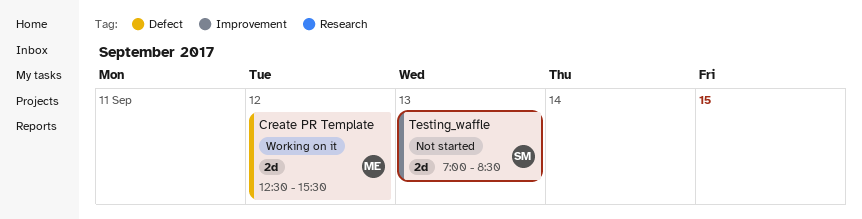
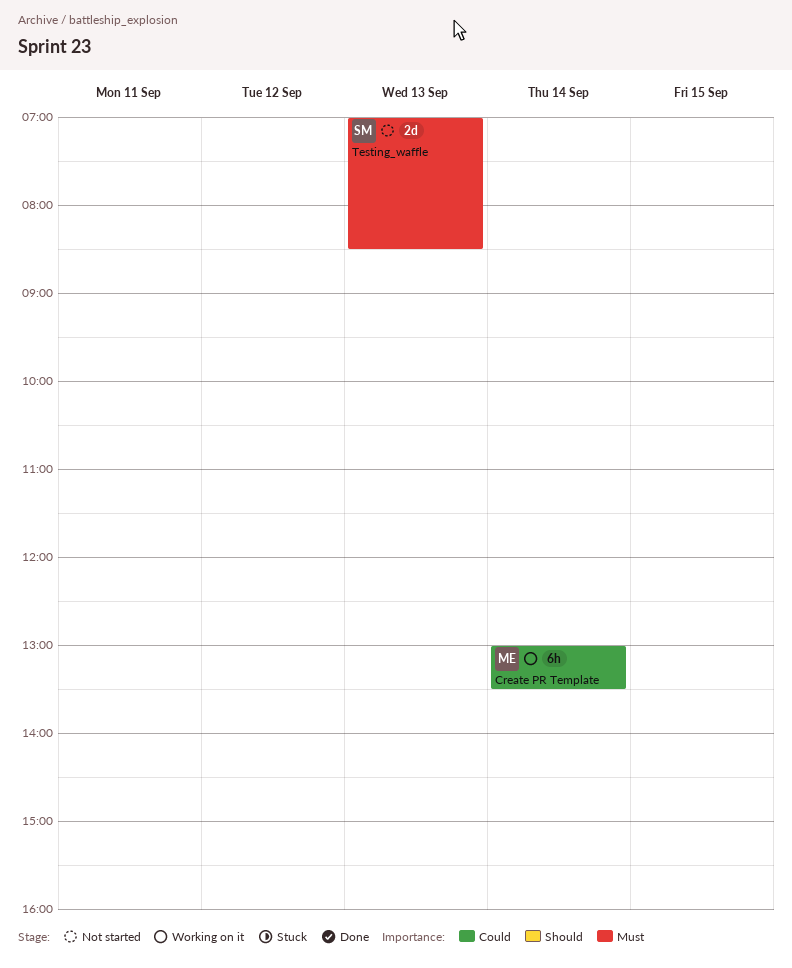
Create PR Template, estimate: 2d -> 6h
Create PR Template, day: Sep 12 -> Sep 14
Create PR Template, begins: 12:30 -> 13:00
Create PR Template, ends: 15:30 -> 13:30

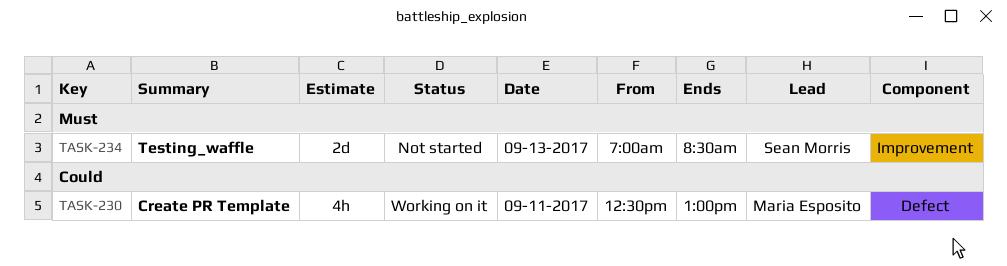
Create PR Template, estimate: 6h -> 4h
Create PR Template, day: Sep 14 -> Sep 11
Create PR Template, begins: 13:00 -> 12:30
Create PR Template, ends: 13:30 -> 13:00

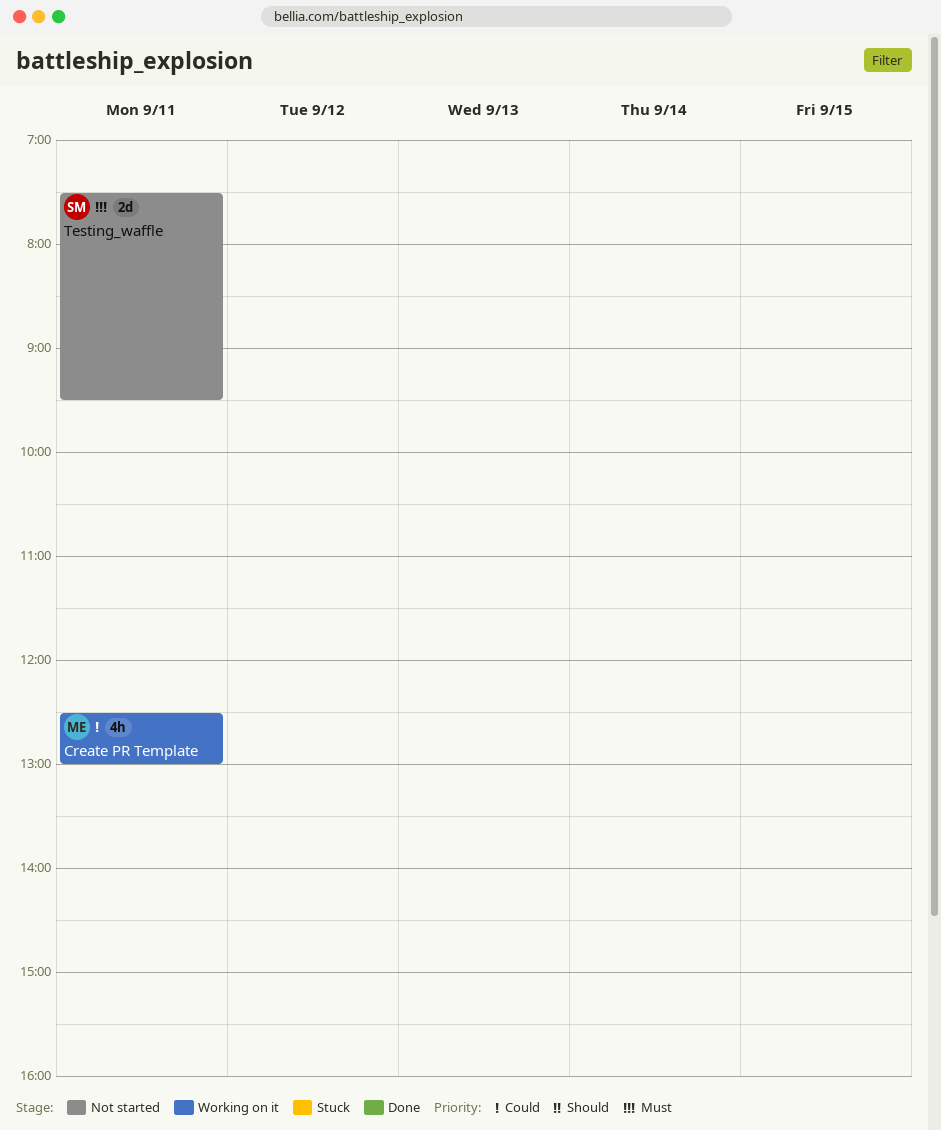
Testing_waffle, day: Sep 13 -> Sep 11
Testing_waffle, begins: 07:00 -> 07:30
Testing_waffle, ends: 08:30 -> 09:30

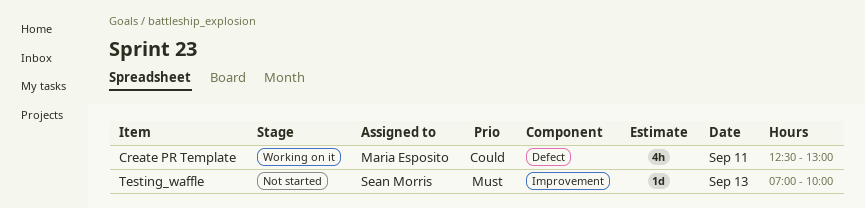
Testing_waffle, estimate: 2d -> 1d
Testing_waffle, day: Sep 11 -> Sep 13
Testing_waffle, begins: 07:30 -> 07:00
Testing_waffle, ends: 09:30 -> 10:00

